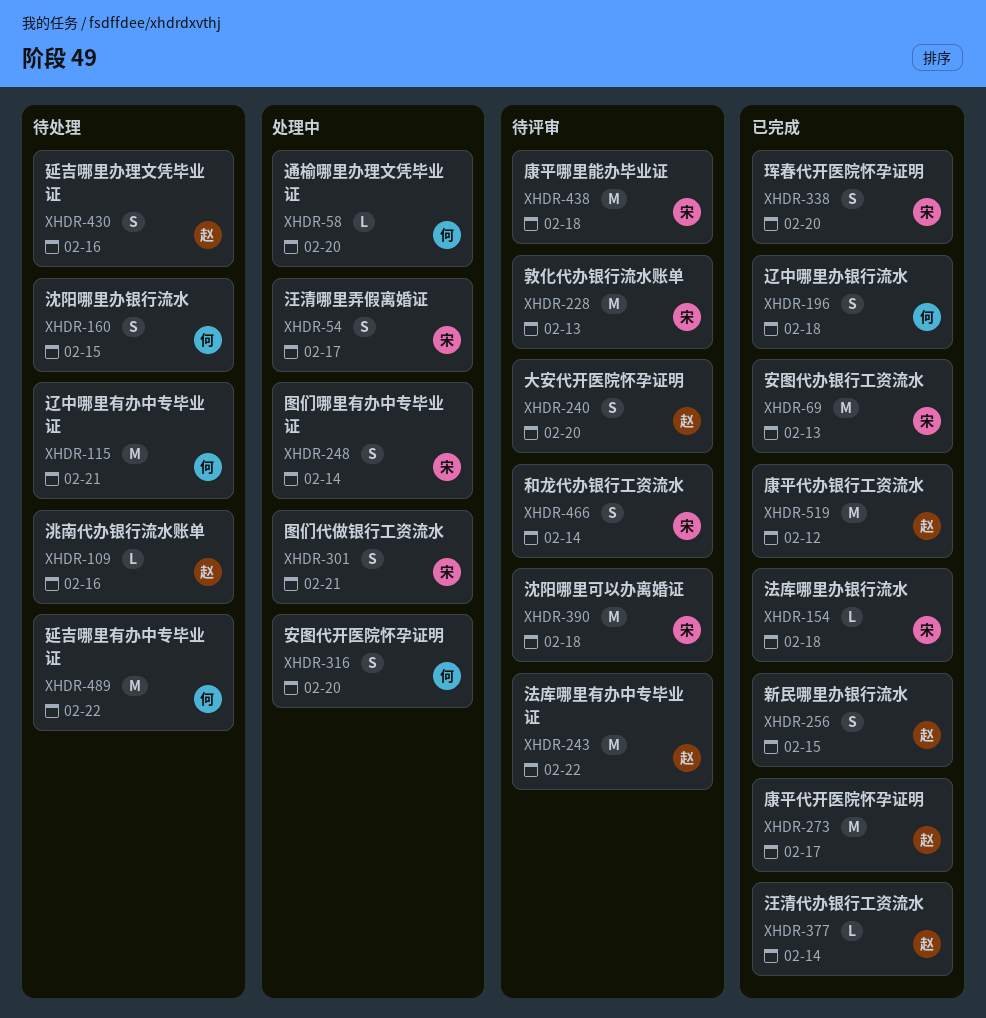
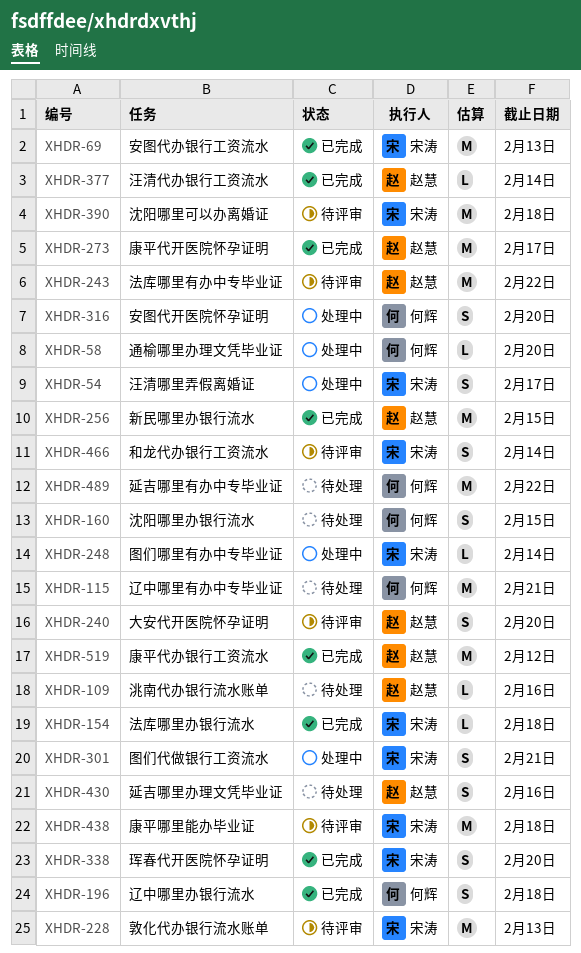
XHDR-248, estimate: S -> L
XHDR-256, estimate: S -> M

